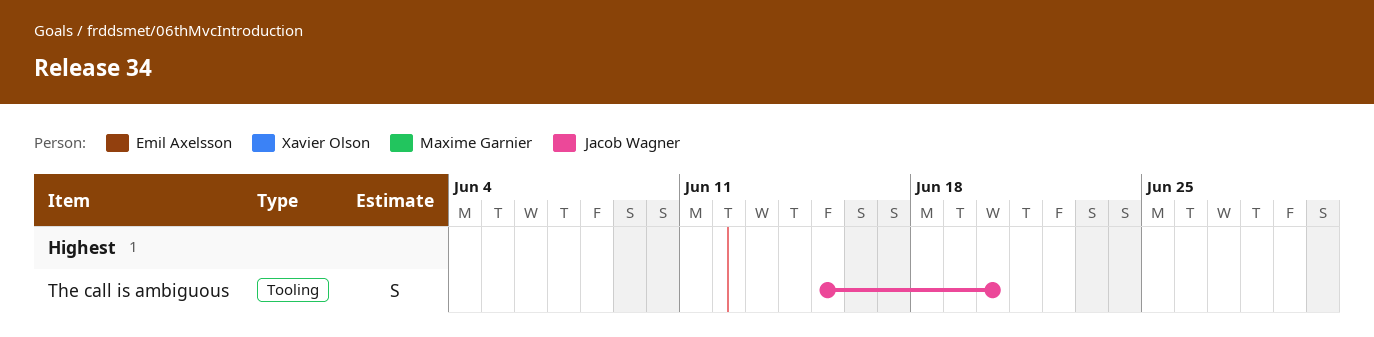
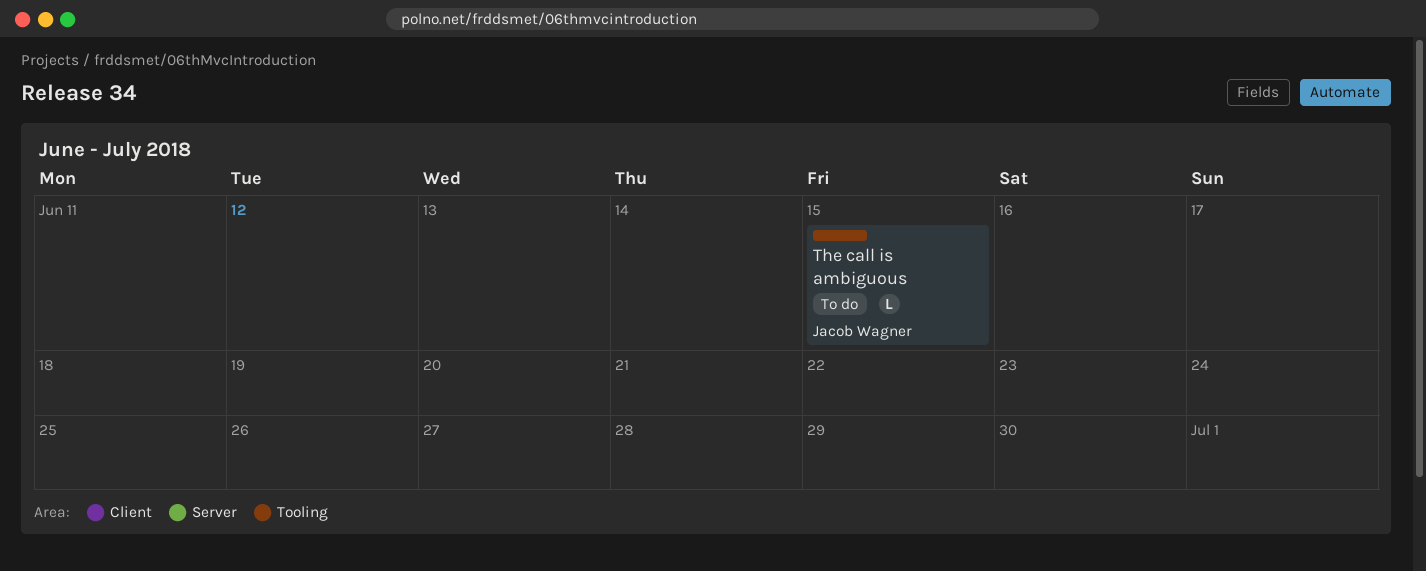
The call is ambiguous, estimate: S -> L
The call is ambiguous, due: Jun 20 -> Jun 15

